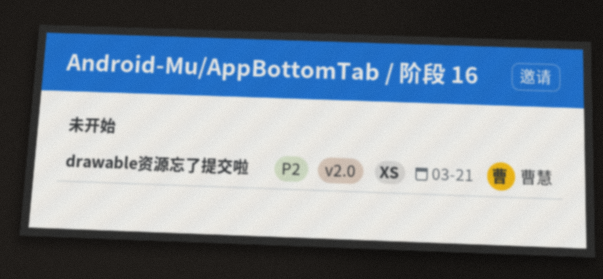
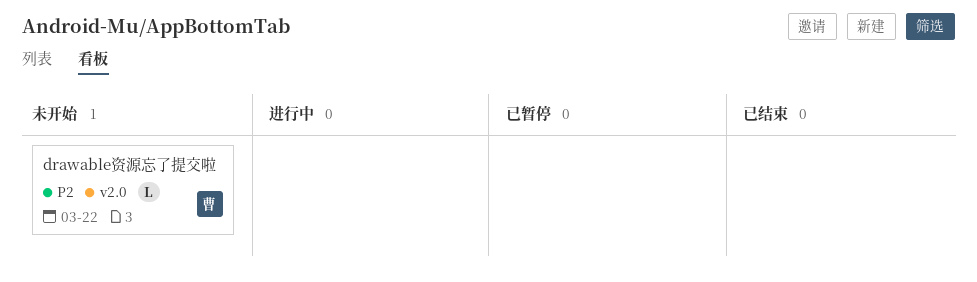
drawable资源忘了提交啦, estimate: XS -> L
drawable资源忘了提交啦, due: Mar 21 -> Mar 22

